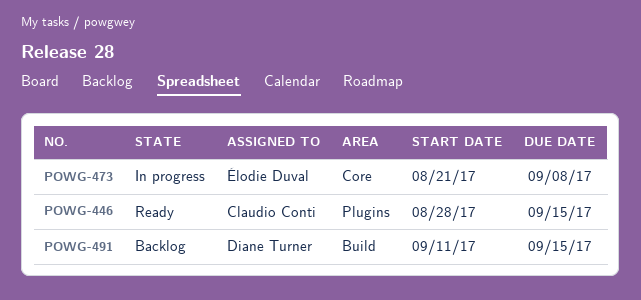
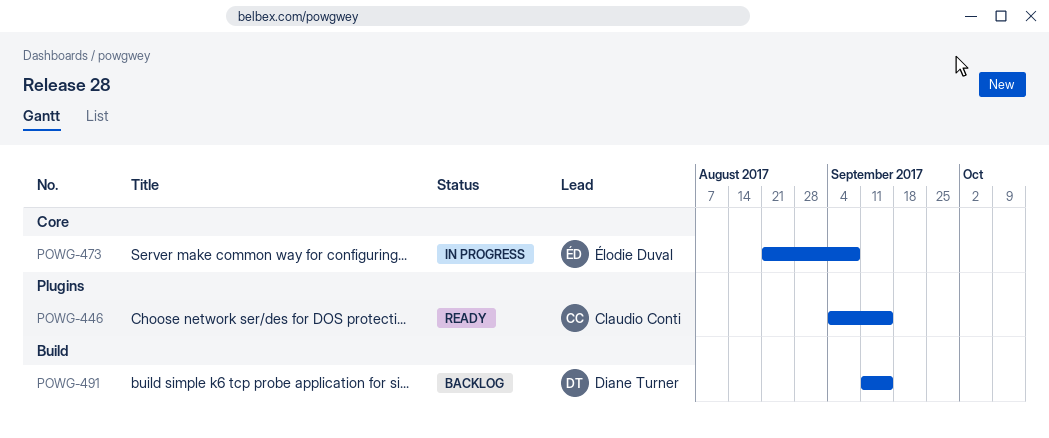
POWG-446, start: Aug 28 -> Sep 4

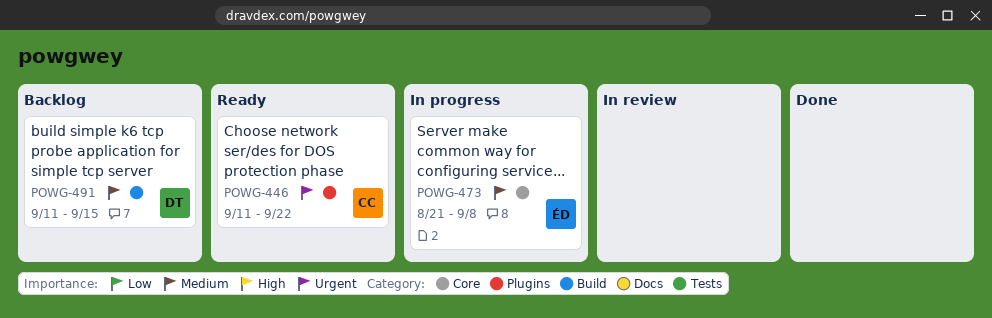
POWG-446, start: Sep 4 -> Sep 11
POWG-446, due: Sep 15 -> Sep 22

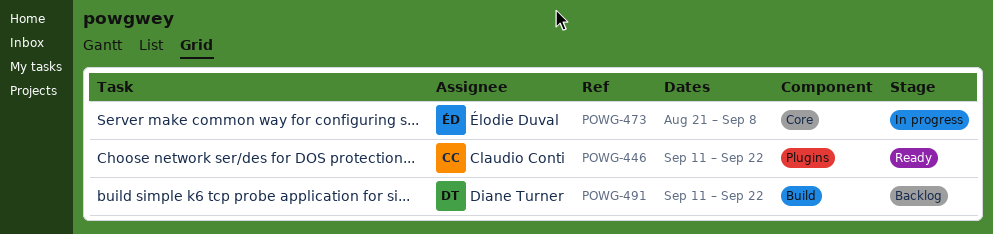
POWG-491, due: Sep 15 -> Sep 22

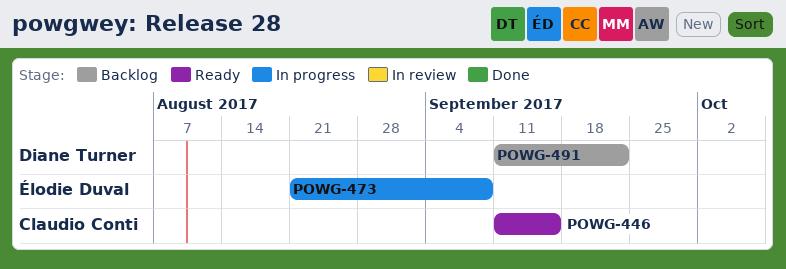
POWG-446, due: Sep 22 -> Sep 15

